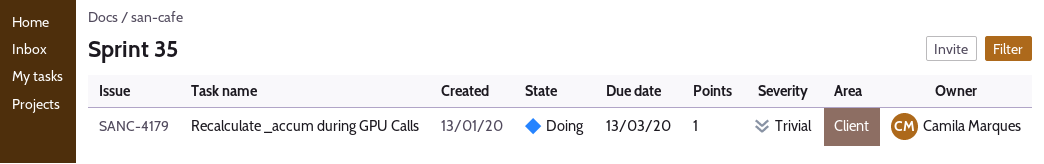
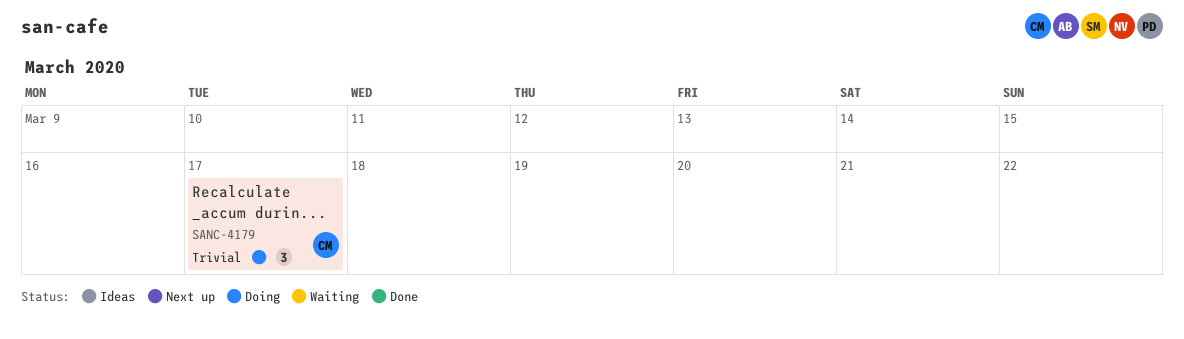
SANC-4179, estimate: 1 -> 3
SANC-4179, due: Mar 13 -> Mar 17

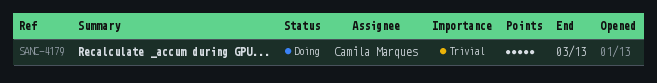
SANC-4179, estimate: 3 -> 5
SANC-4179, due: Mar 17 -> Mar 13

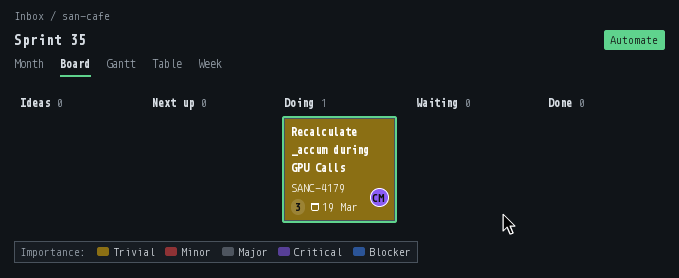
SANC-4179, estimate: 5 -> 3
SANC-4179, due: Mar 13 -> Mar 19

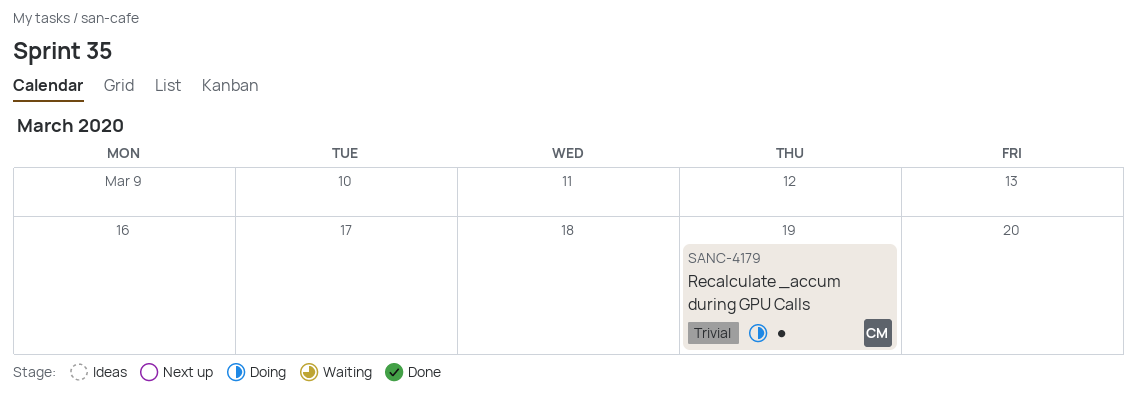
SANC-4179, estimate: 3 -> 1

